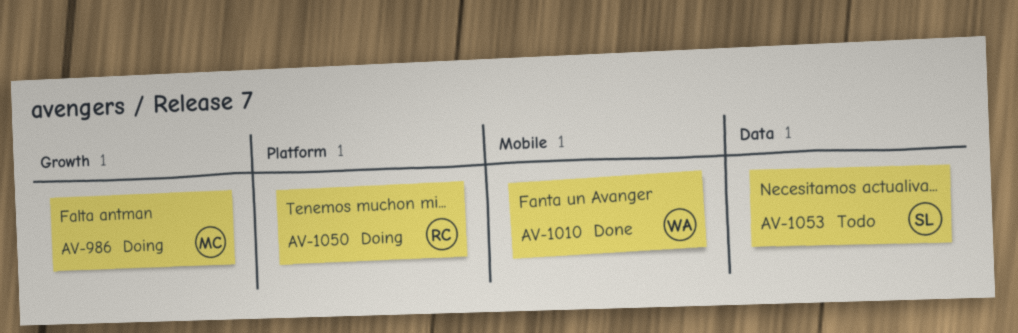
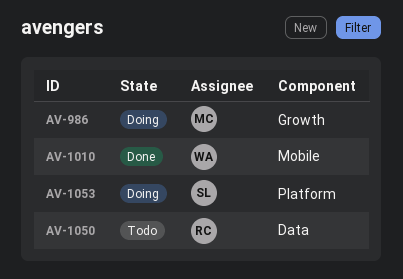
AV-1050, status: Doing -> Todo
AV-1050, label: Platform -> Data
AV-1053, status: Todo -> Doing
AV-1053, label: Data -> Platform

